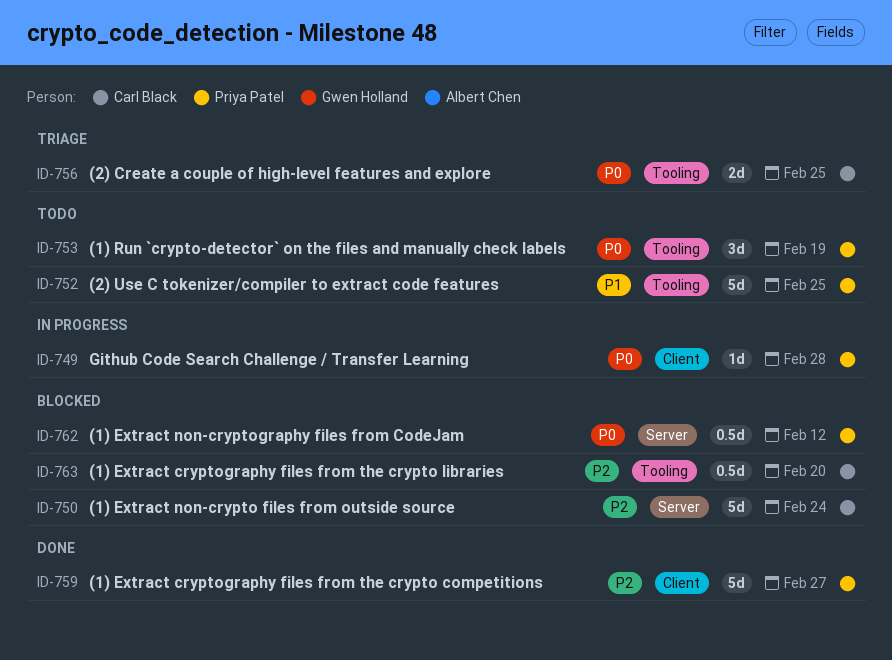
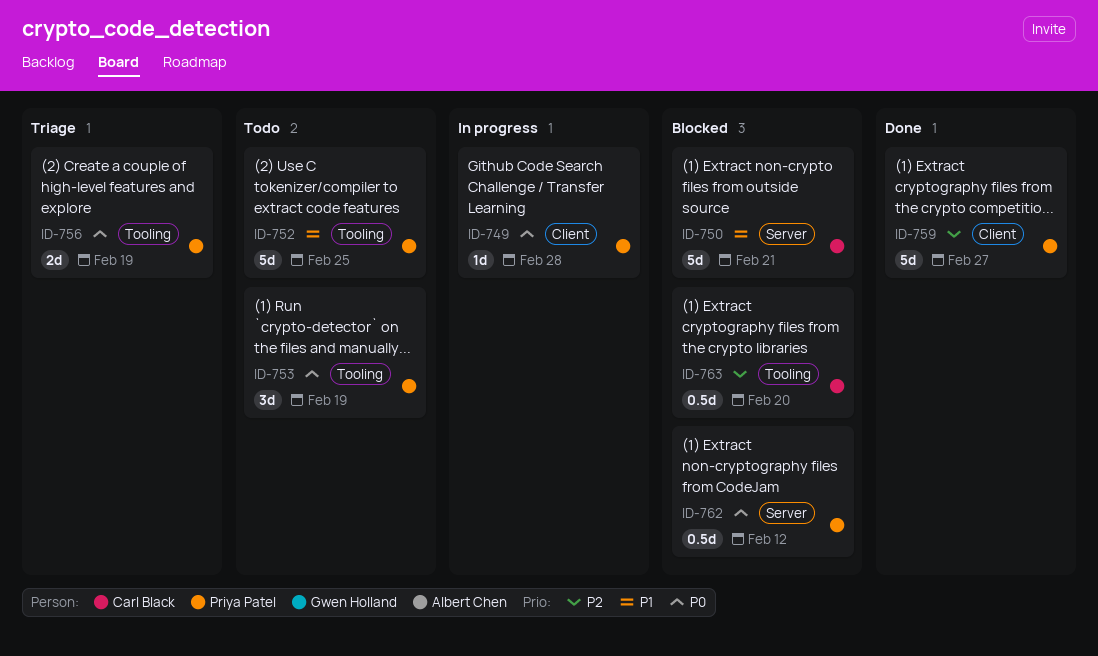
ID-750, priority: P2 -> P1
ID-750, due: Feb 24 -> Feb 21
ID-756, owner: Carl Black -> Priya Patel
ID-756, due: Feb 25 -> Feb 19

